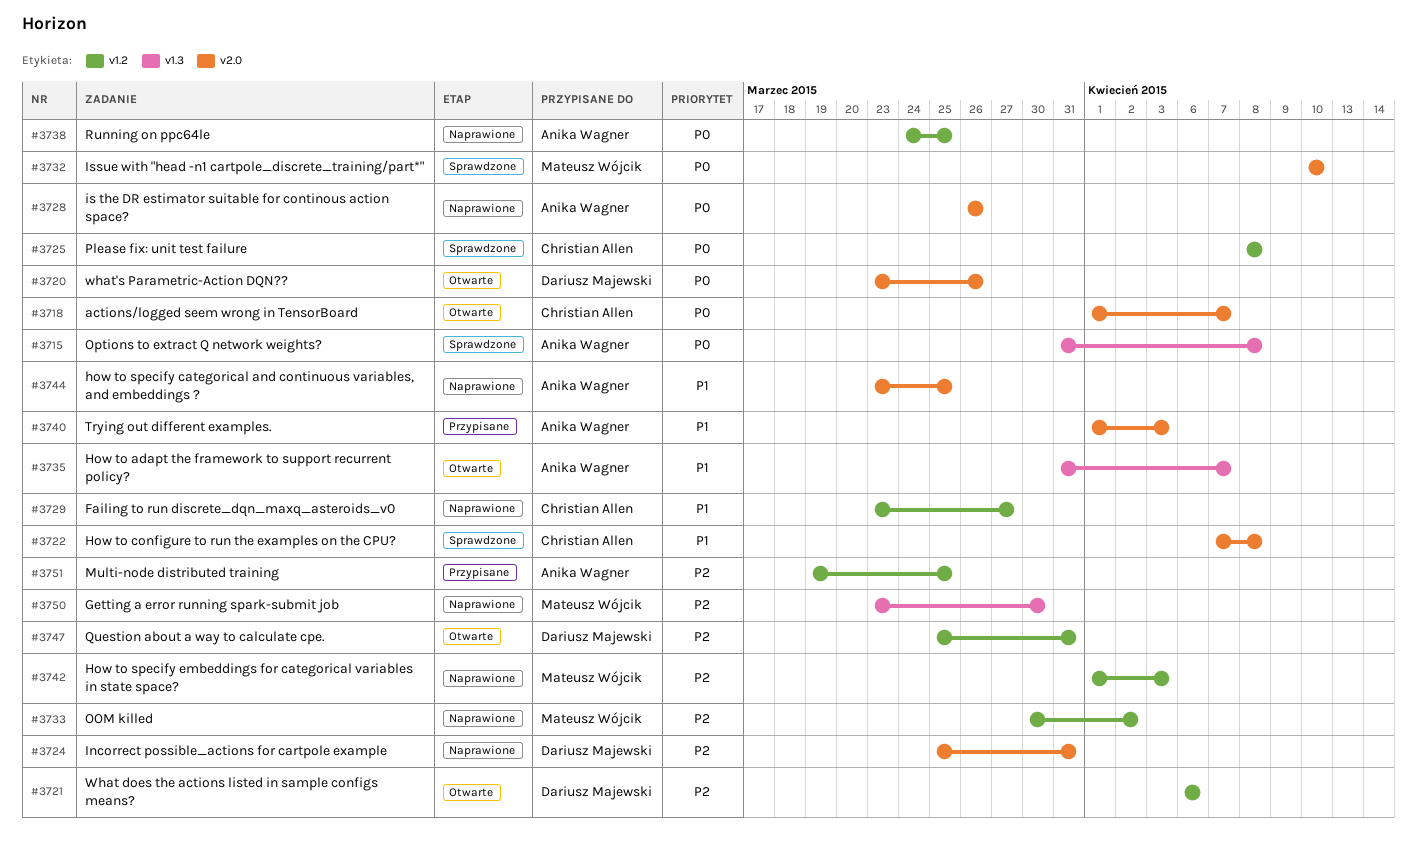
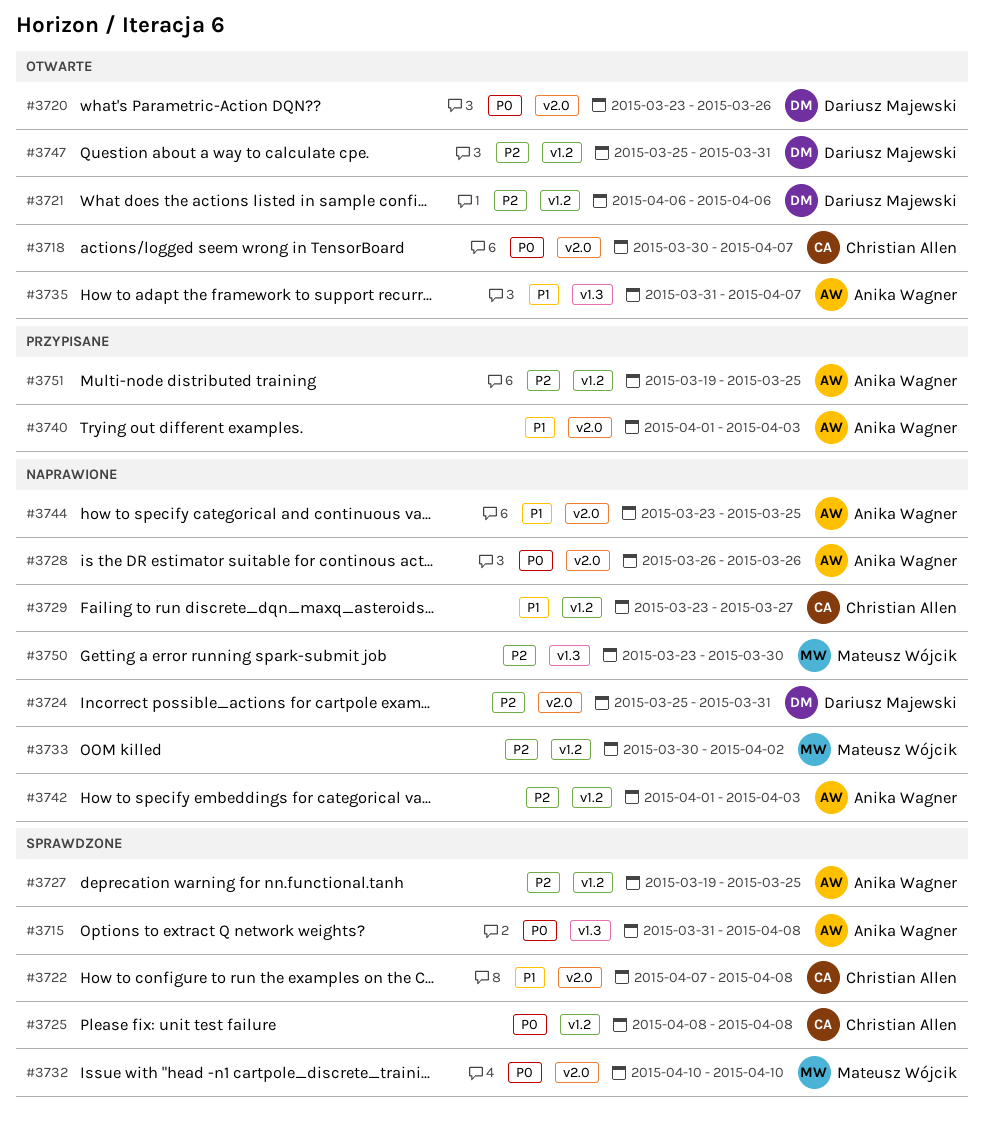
#3718, start: Apr 1 -> Mar 30
#3727: none -> present
#3738: present -> none
#3742, owner: Mateusz Wójcik -> Anika Wagner

